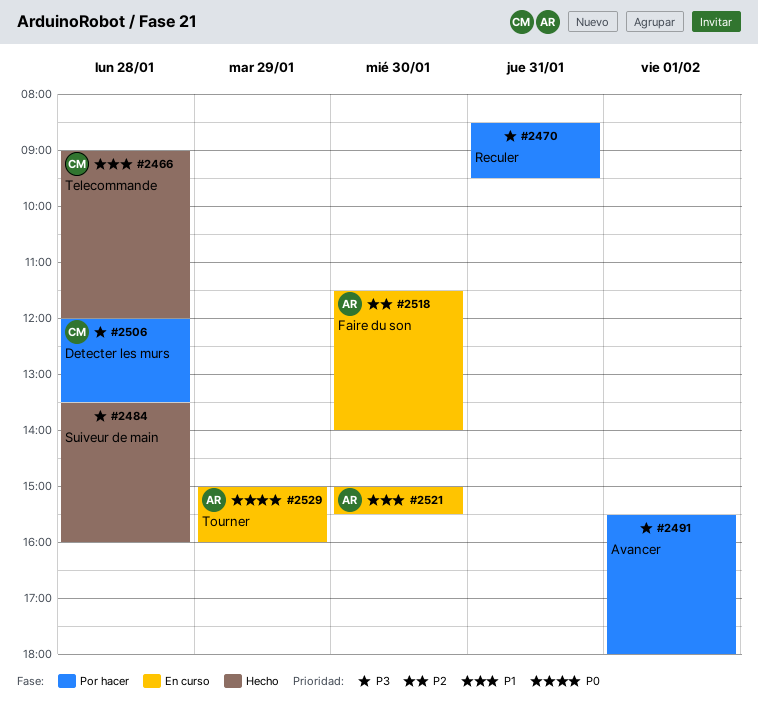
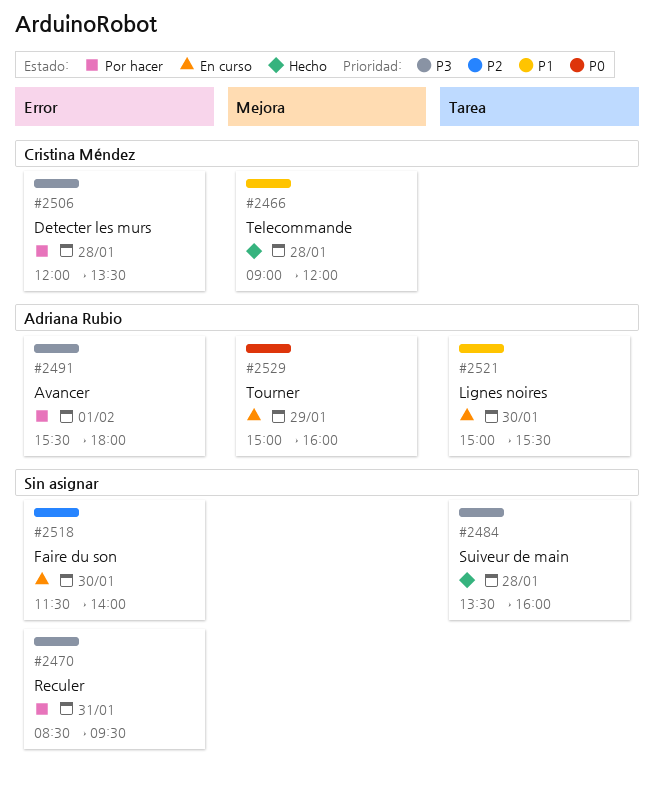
#2491, owner: none -> Adriana Rubio
#2518, owner: Adriana Rubio -> none

